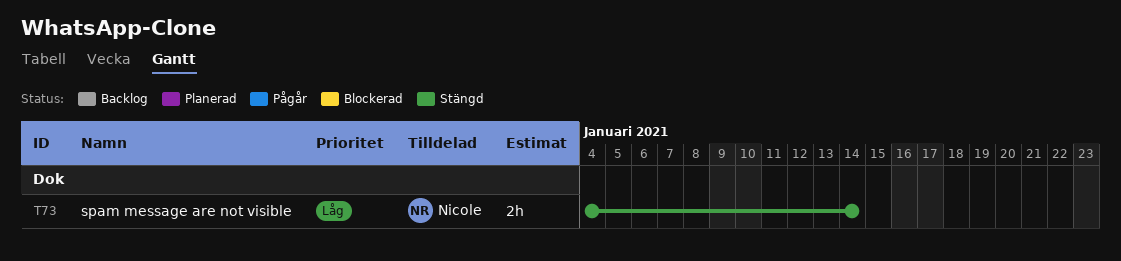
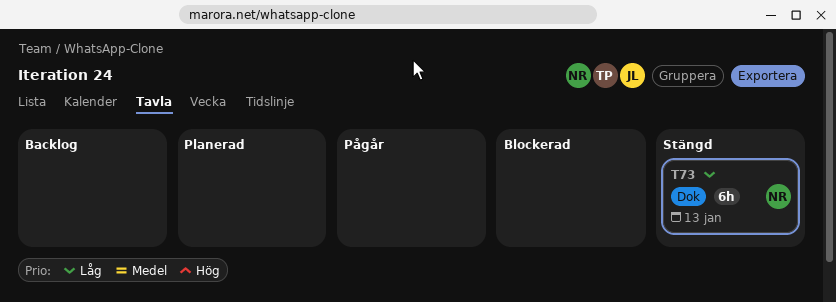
T73, estimate: 2h -> 6h
T73, due: Jan 14 -> Jan 13

